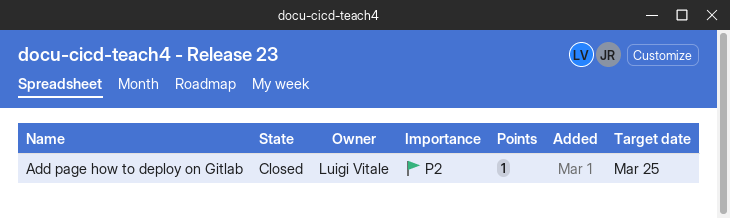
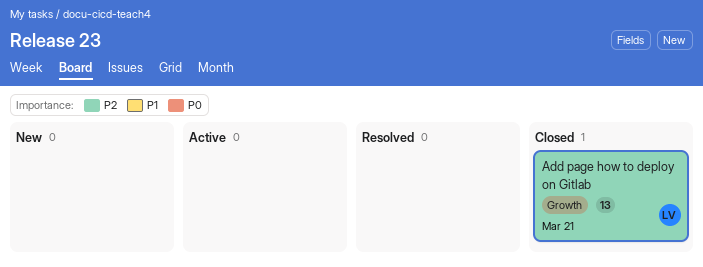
Add page how to deploy on Gitlab, estimate: 1 -> 13
Add page how to deploy on Gitlab, due: Mar 25 -> Mar 21

